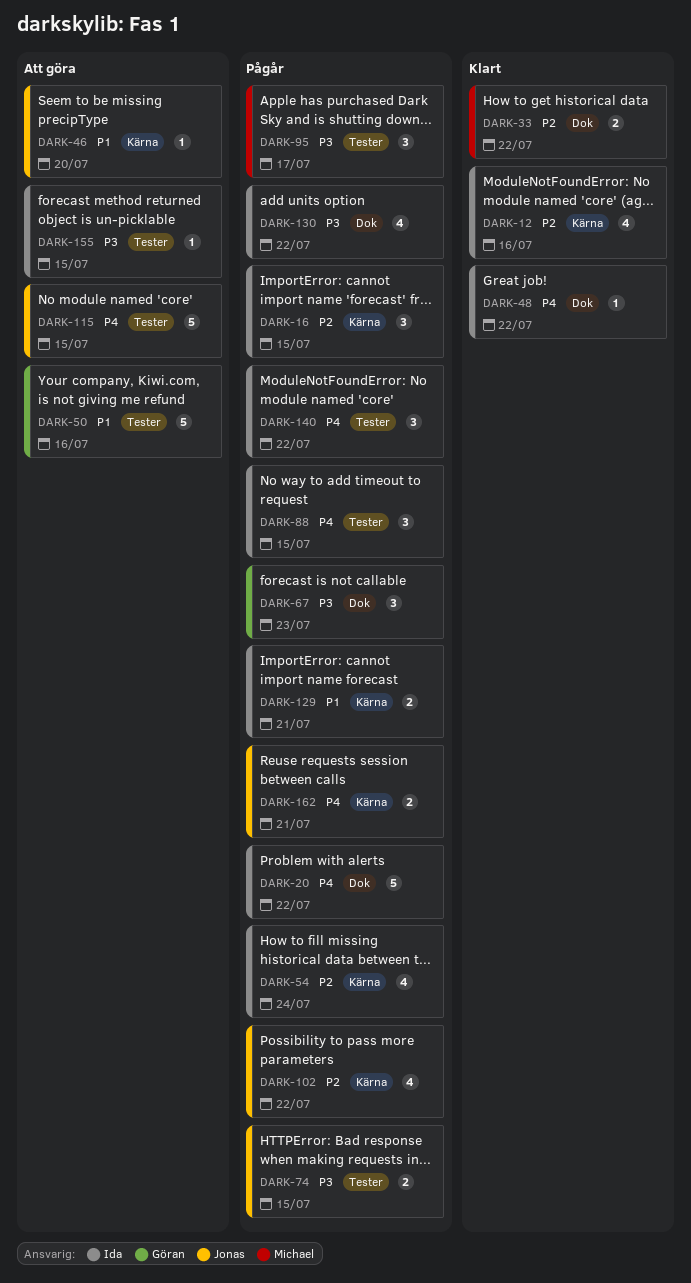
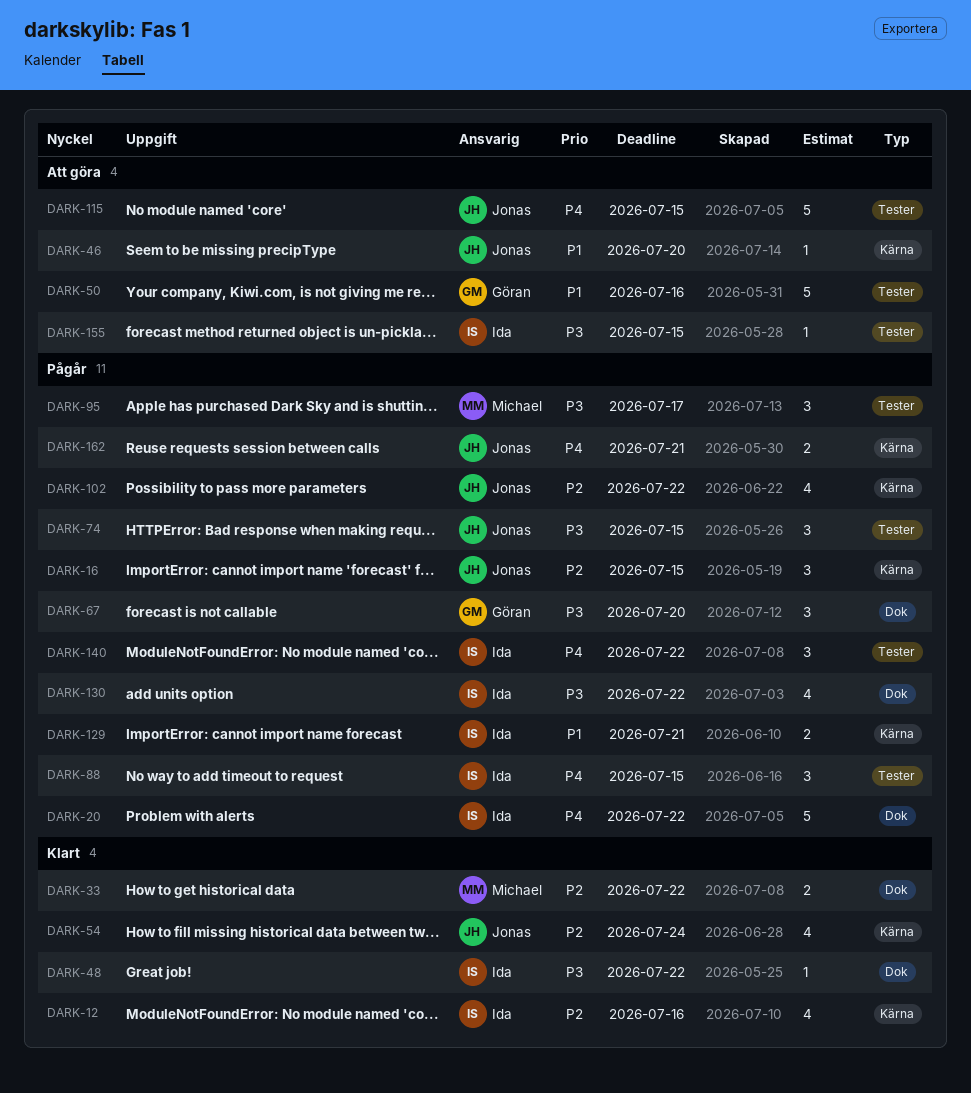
DARK-16, owner: Ida -> Jonas
DARK-48, priority: P4 -> P3
DARK-54, status: Pågår -> Klart
DARK-54, owner: Ida -> Jonas
DARK-67, due: Jul 23 -> Jul 20
DARK-74, estimate: 2 -> 3

